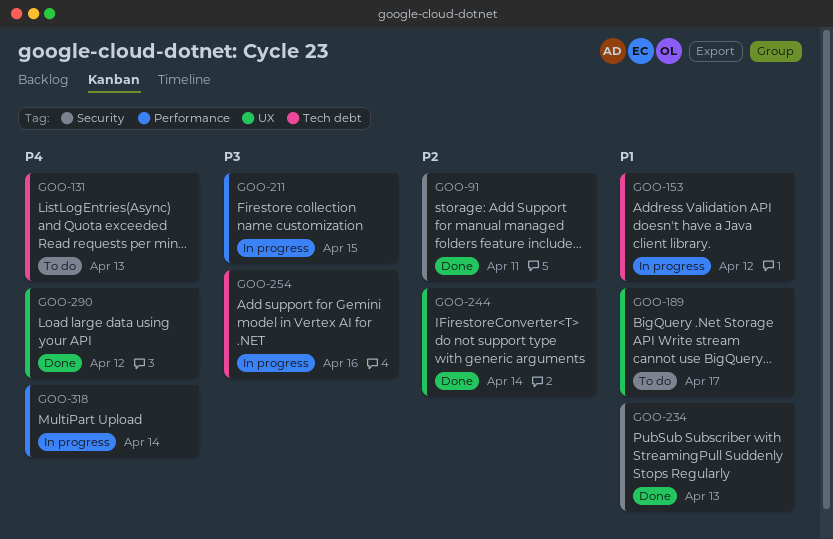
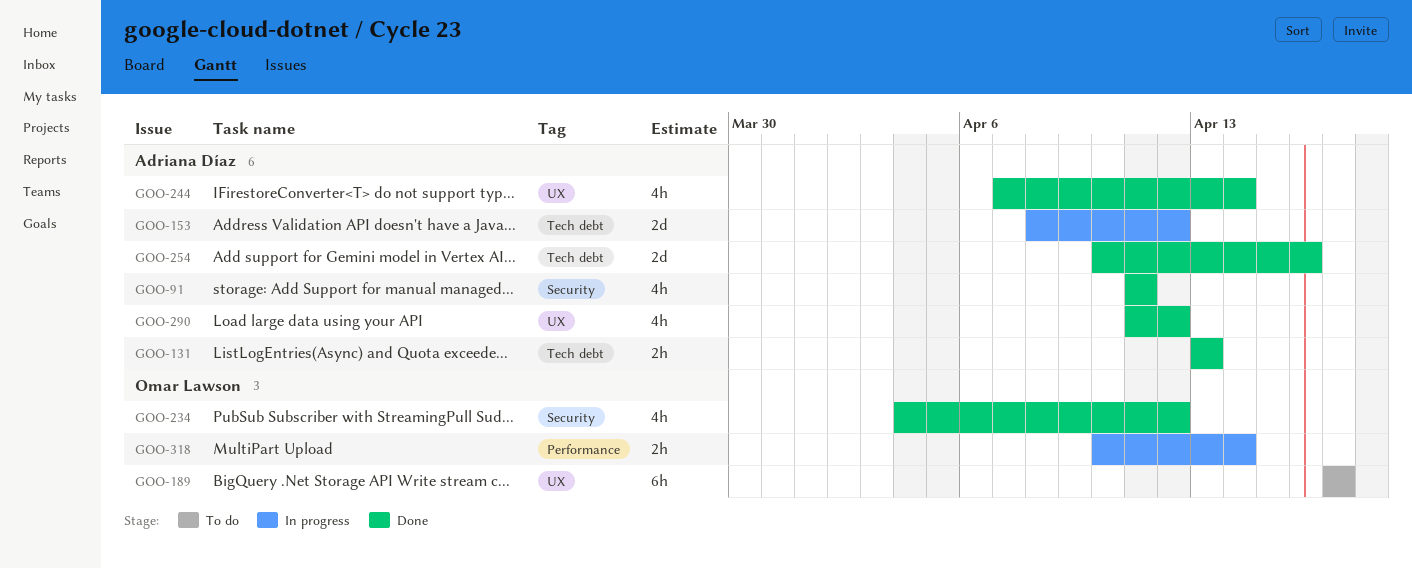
GOO-131, status: To do -> Done
GOO-211: present -> none
GOO-234, due: Apr 13 -> Apr 12
GOO-254, status: In progress -> Done

